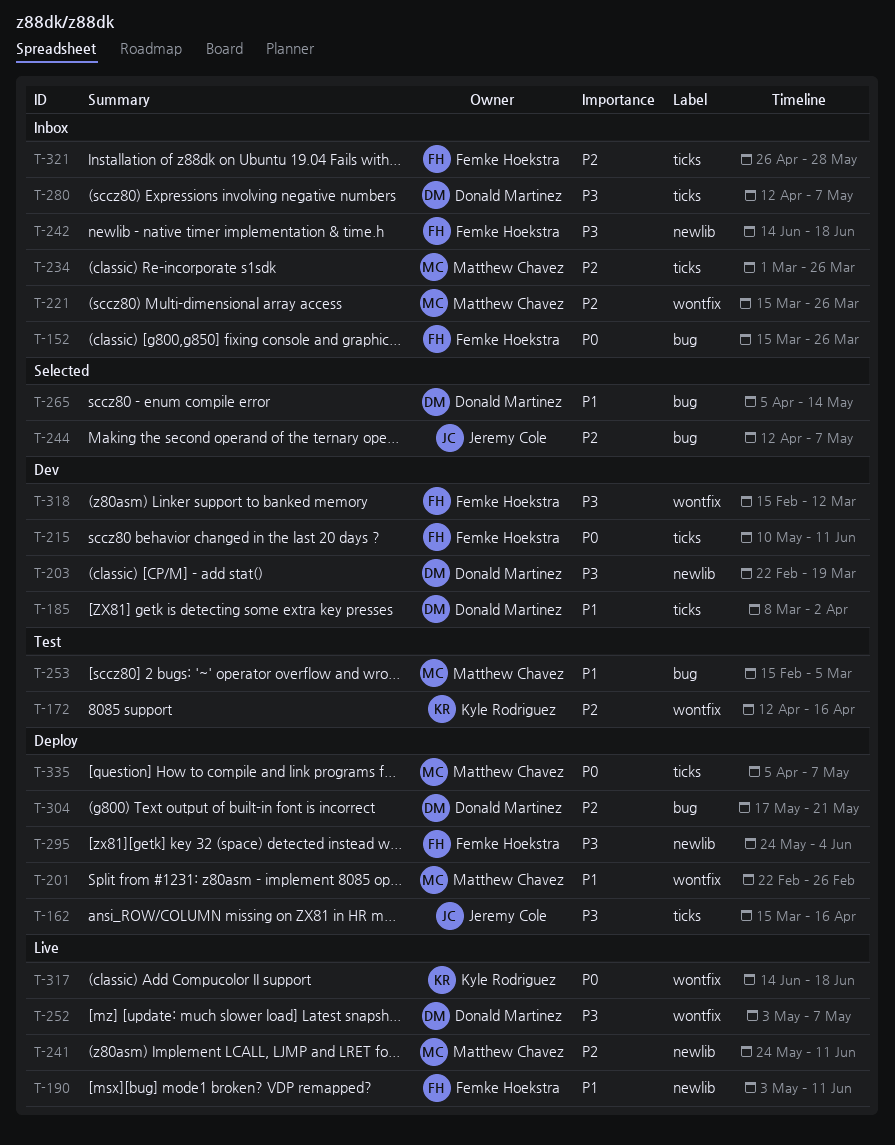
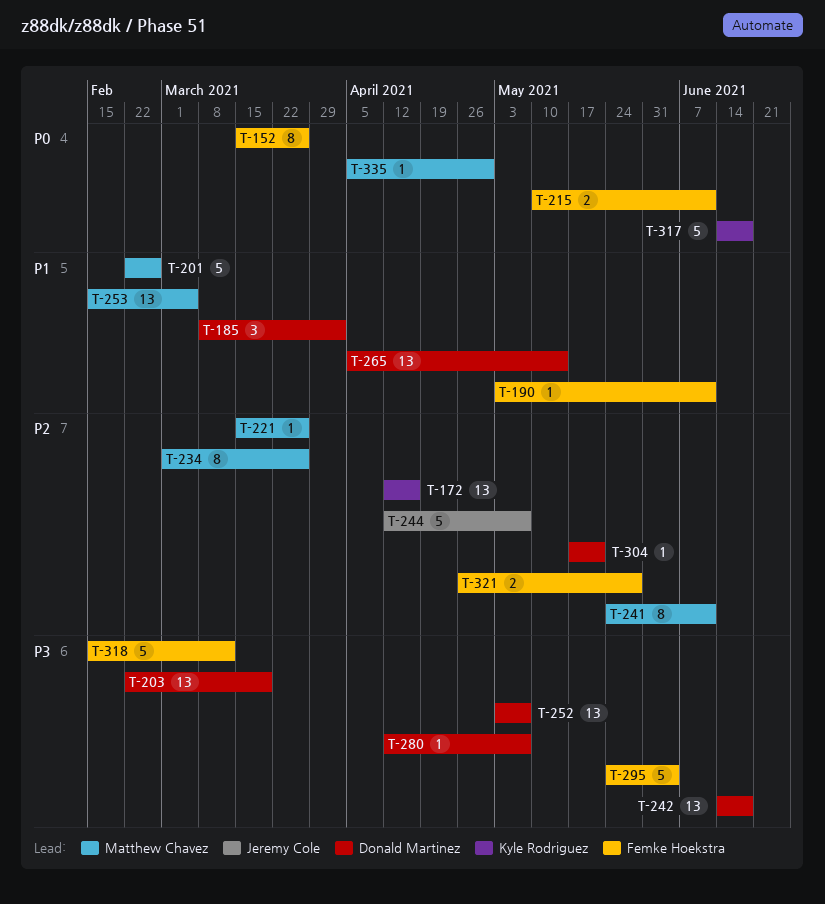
T-162: present -> none
T-242, owner: Femke Hoekstra -> Donald Martinez
T-335, due: May 7 -> Apr 30

